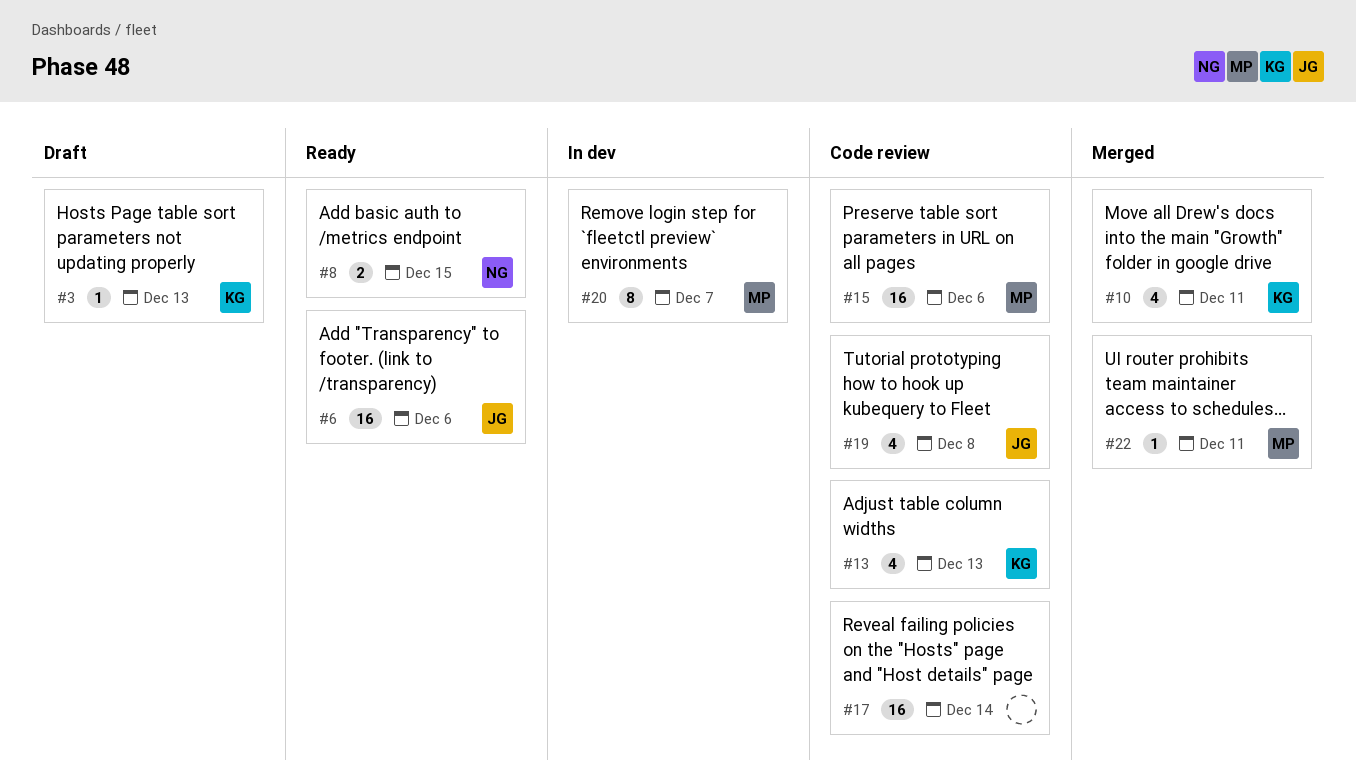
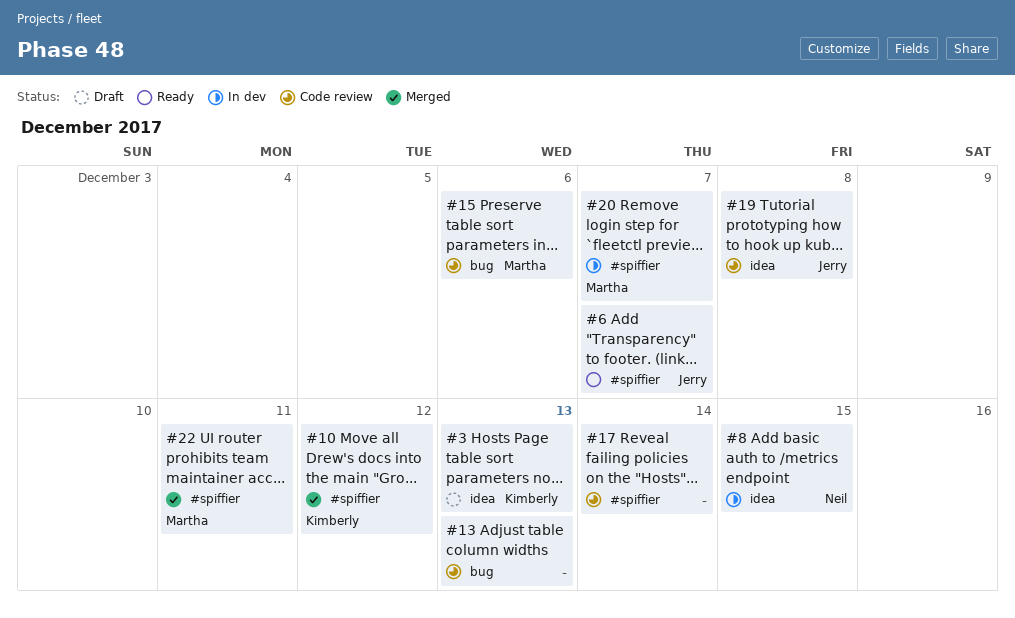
#6, due: Dec 6 -> Dec 7
#8, status: Ready -> In dev
#10, due: Dec 11 -> Dec 12
#13, owner: Kimberly -> none

